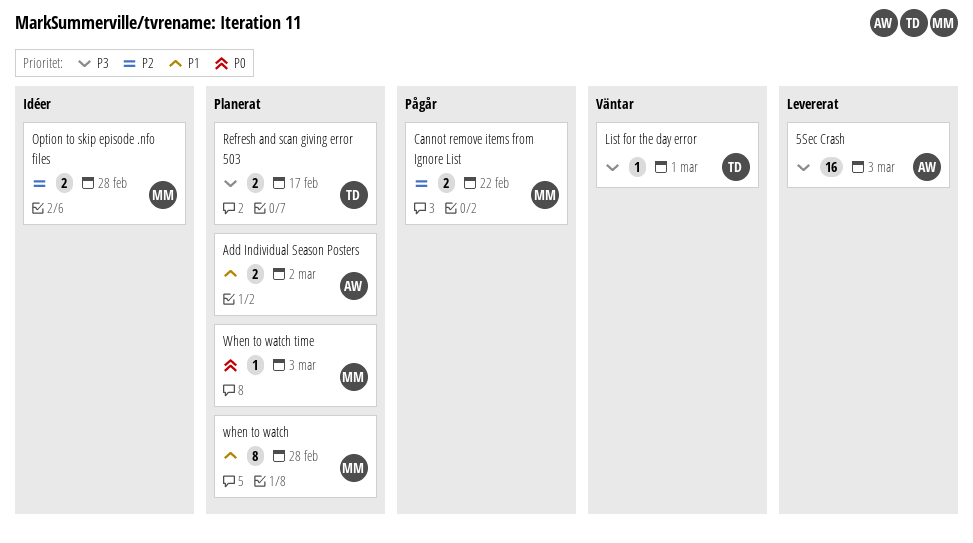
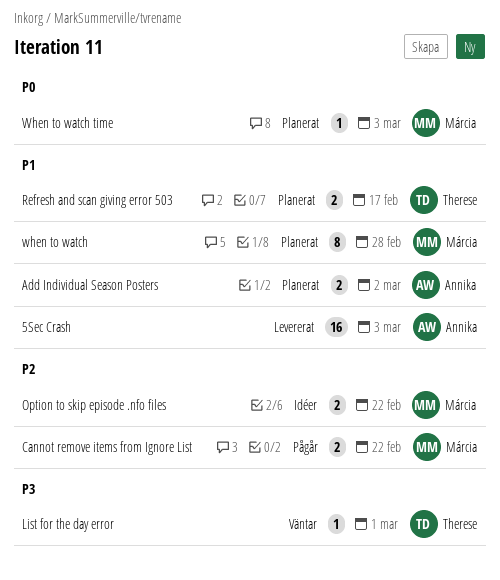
5Sec Crash, priority: P3 -> P1
Option to skip episode .nfo files, due: Feb 28 -> Feb 22
Refresh and scan giving error 503, priority: P3 -> P1

